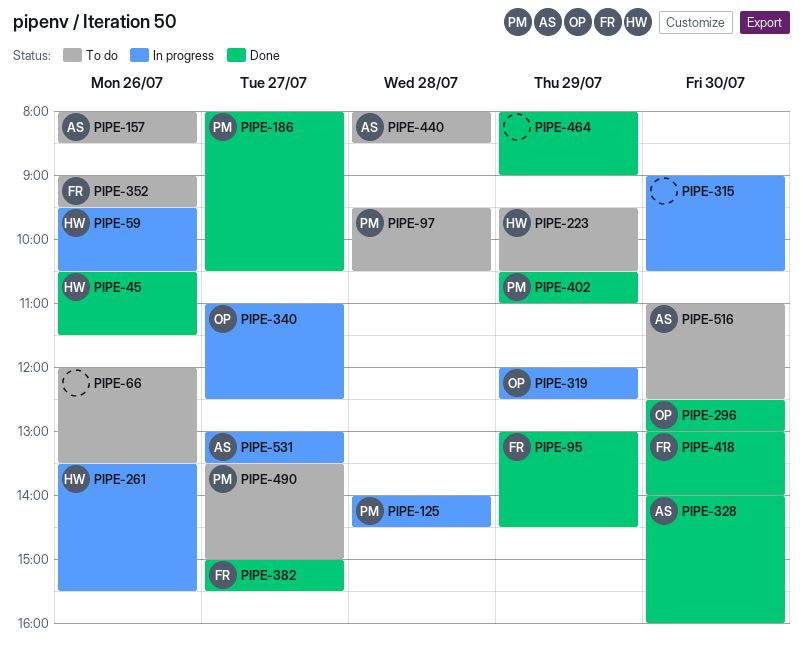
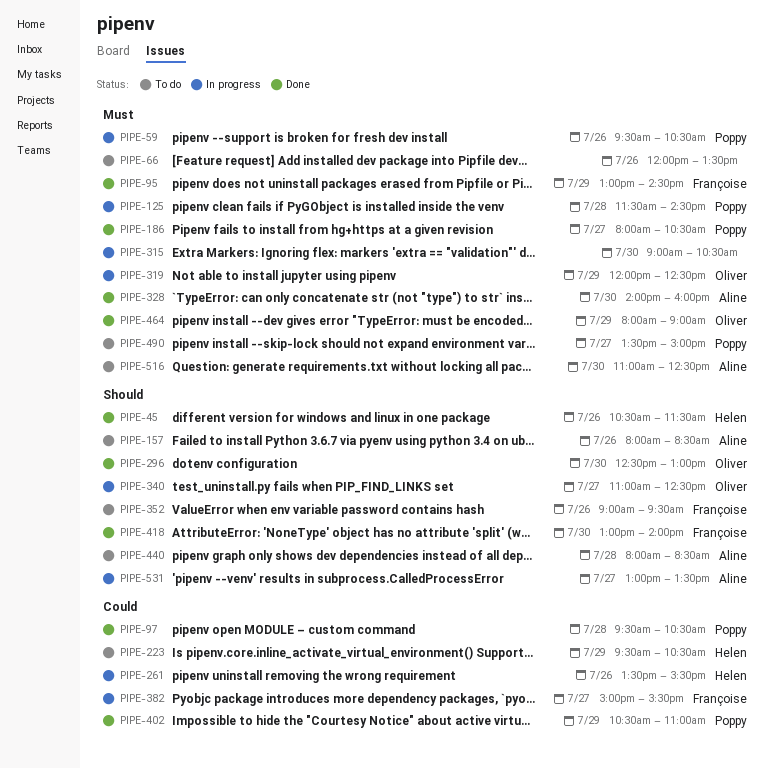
PIPE-59, owner: Helen -> Poppy
PIPE-97, status: To do -> Done
PIPE-125, begins: 14:00 -> 11:30
PIPE-382, status: Done -> In progress
PIPE-464, owner: none -> Oliver

